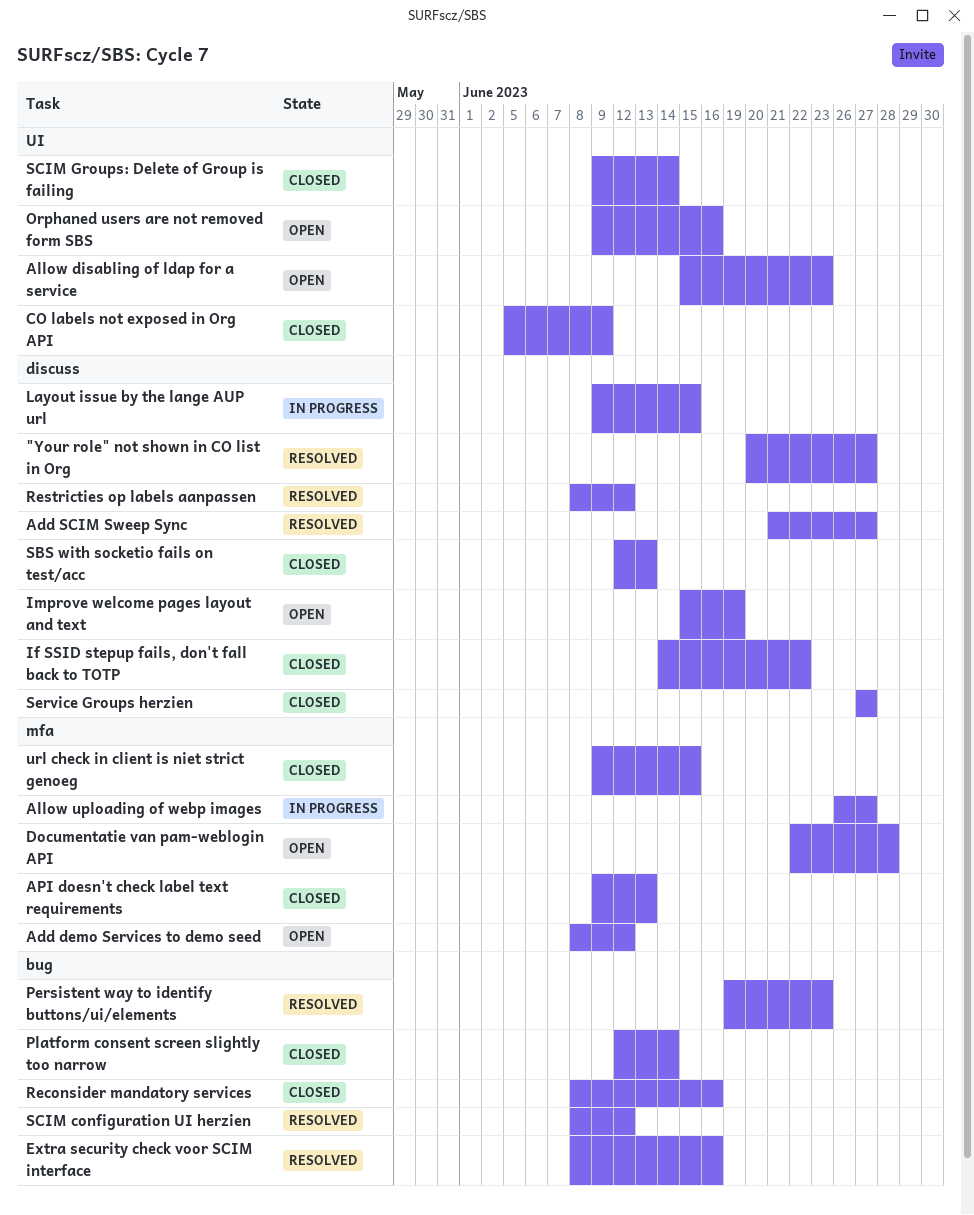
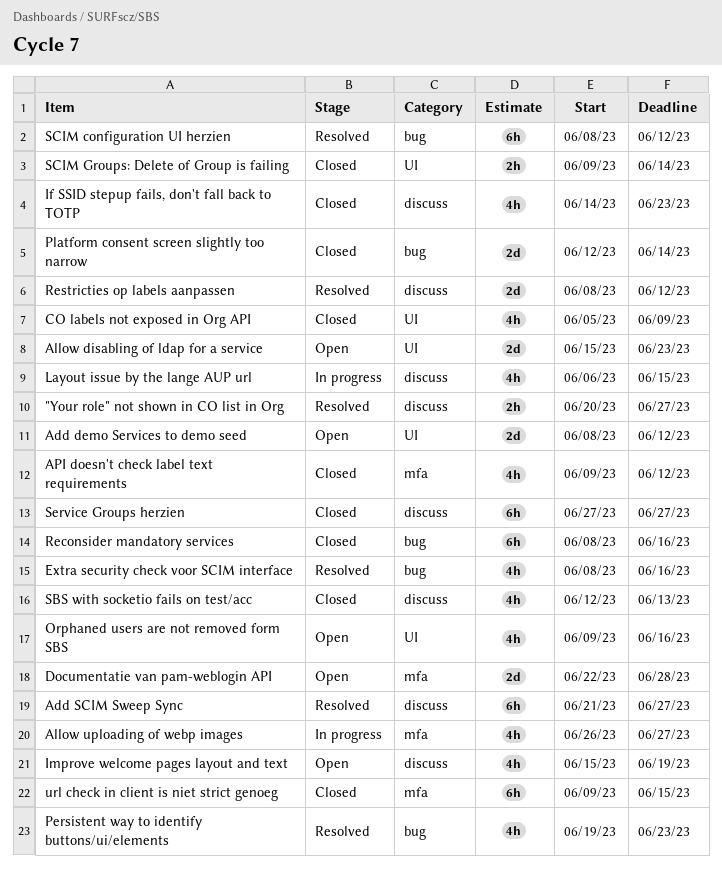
Add demo Services to demo seed, label: mfa -> UI
API doesn't check label text requirements, due: Jun 13 -> Jun 12
If SSID stepup fails, don't fall back to TOTP, due: Jun 22 -> Jun 23
Layout issue by the lange AUP url, start: Jun 9 -> Jun 6

